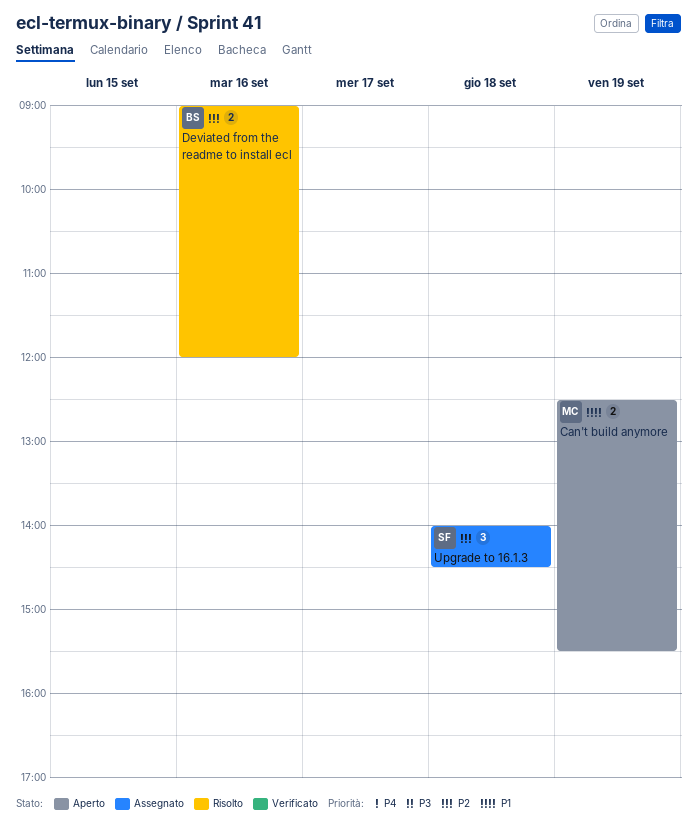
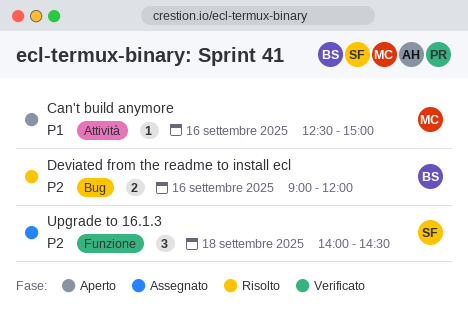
Can't build anymore, estimate: 2 -> 1
Can't build anymore, day: Sep 19 -> Sep 16
Can't build anymore, ends: 15:30 -> 15:00

